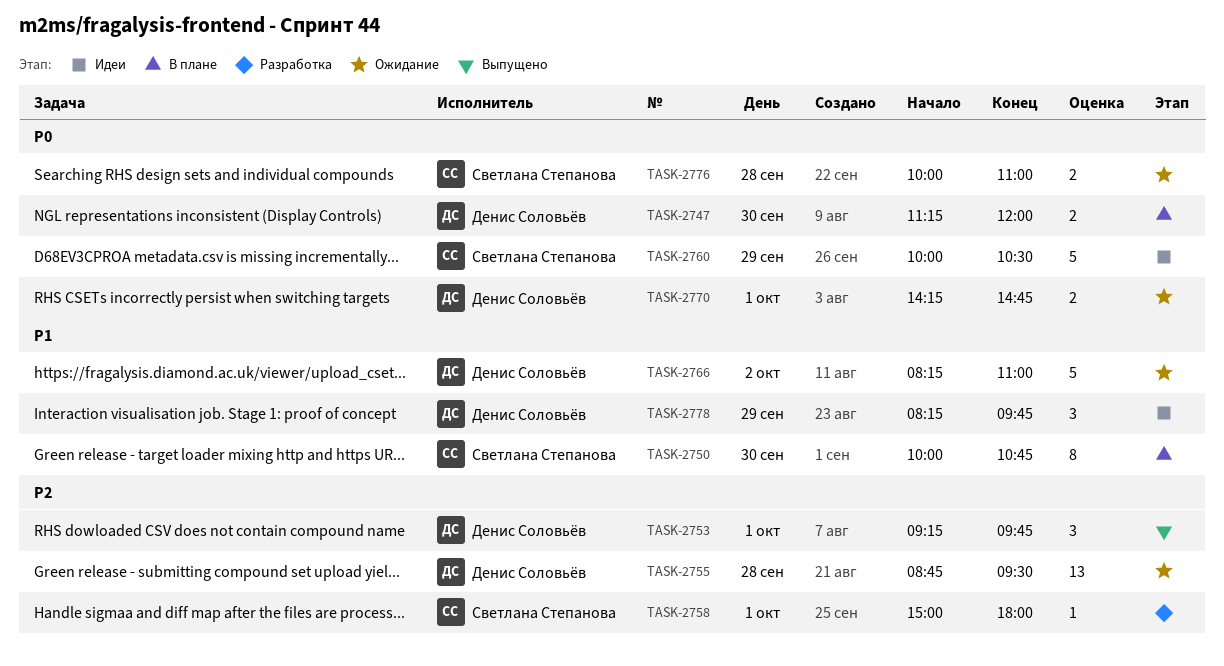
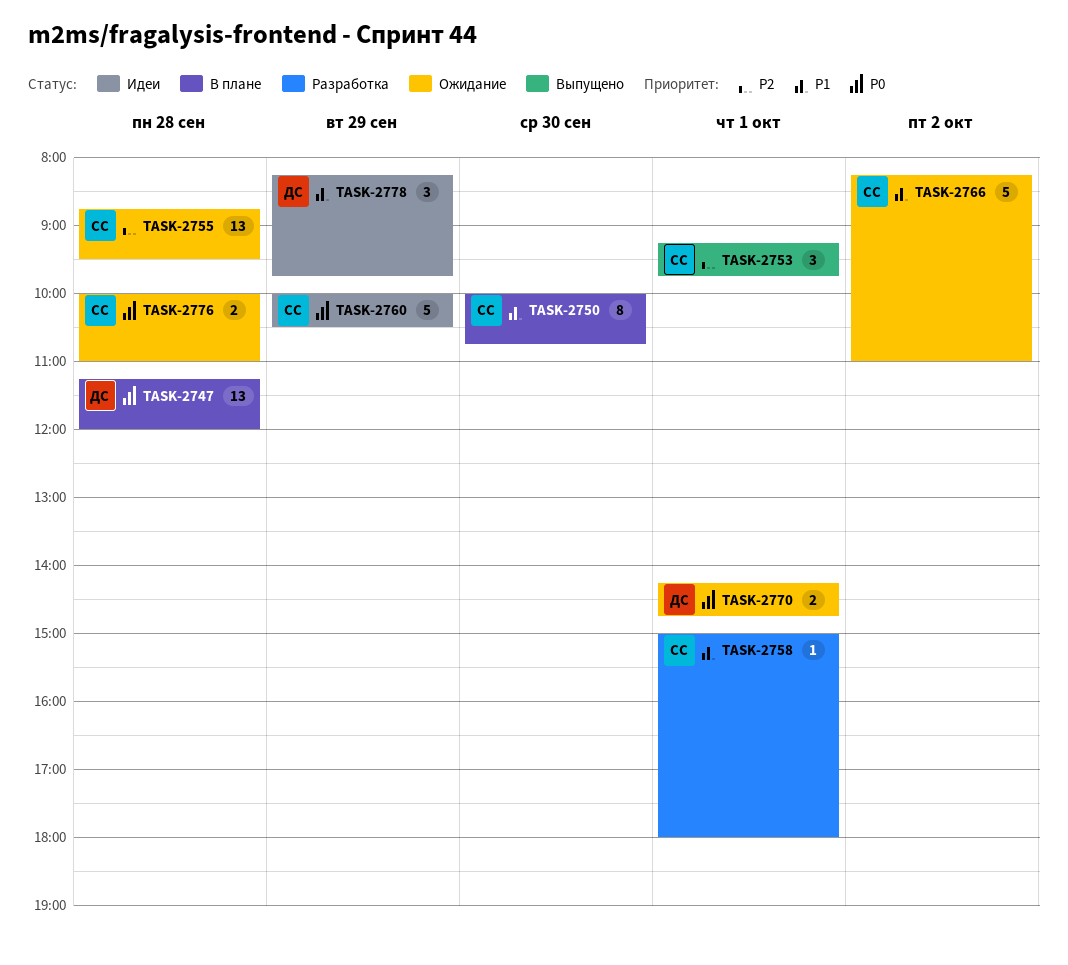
TASK-2747, estimate: 2 -> 13
TASK-2747, day: Sep 30 -> Sep 28
TASK-2753, owner: Денис Соловьёв -> Светлана Степанова
TASK-2755, owner: Денис Соловьёв -> Светлана Степанова
TASK-2758, priority: P2 -> P1
TASK-2766, owner: Денис Соловьёв -> Светлана Степанова

